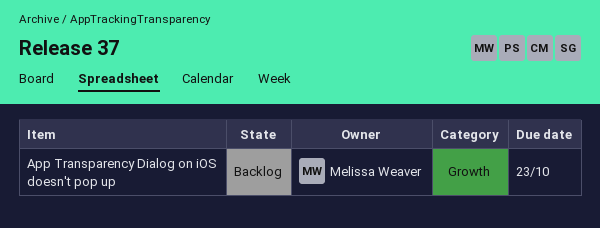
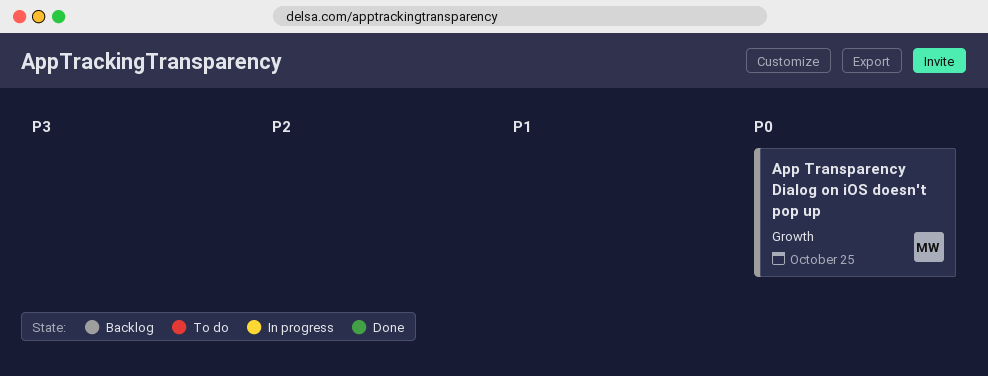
App Transparency Dialog on iOS doesn't pop up, due: Oct 23 -> Oct 25

